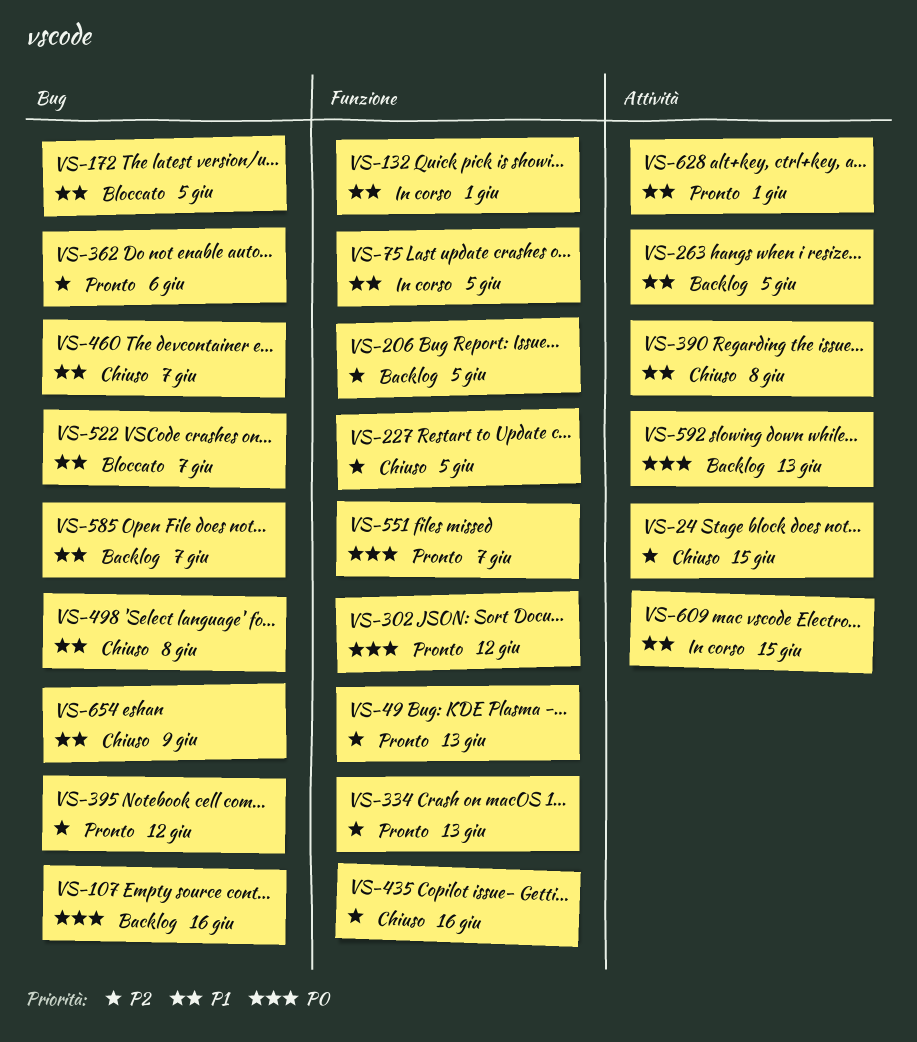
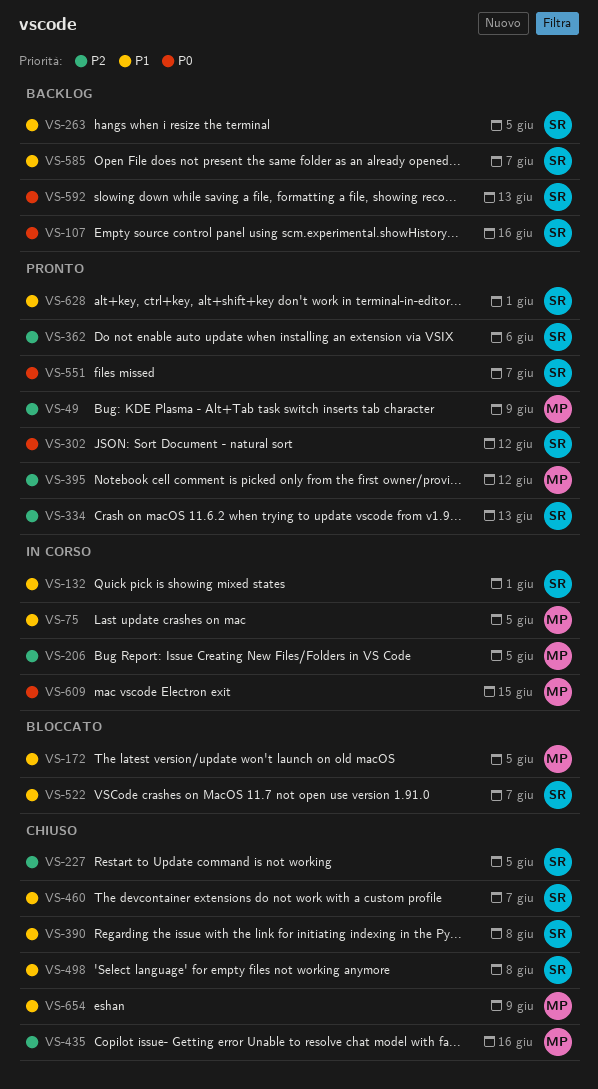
VS-24: present -> none
VS-49, due: Jun 13 -> Jun 9
VS-206, status: Backlog -> In corso
VS-609, priority: P1 -> P0

